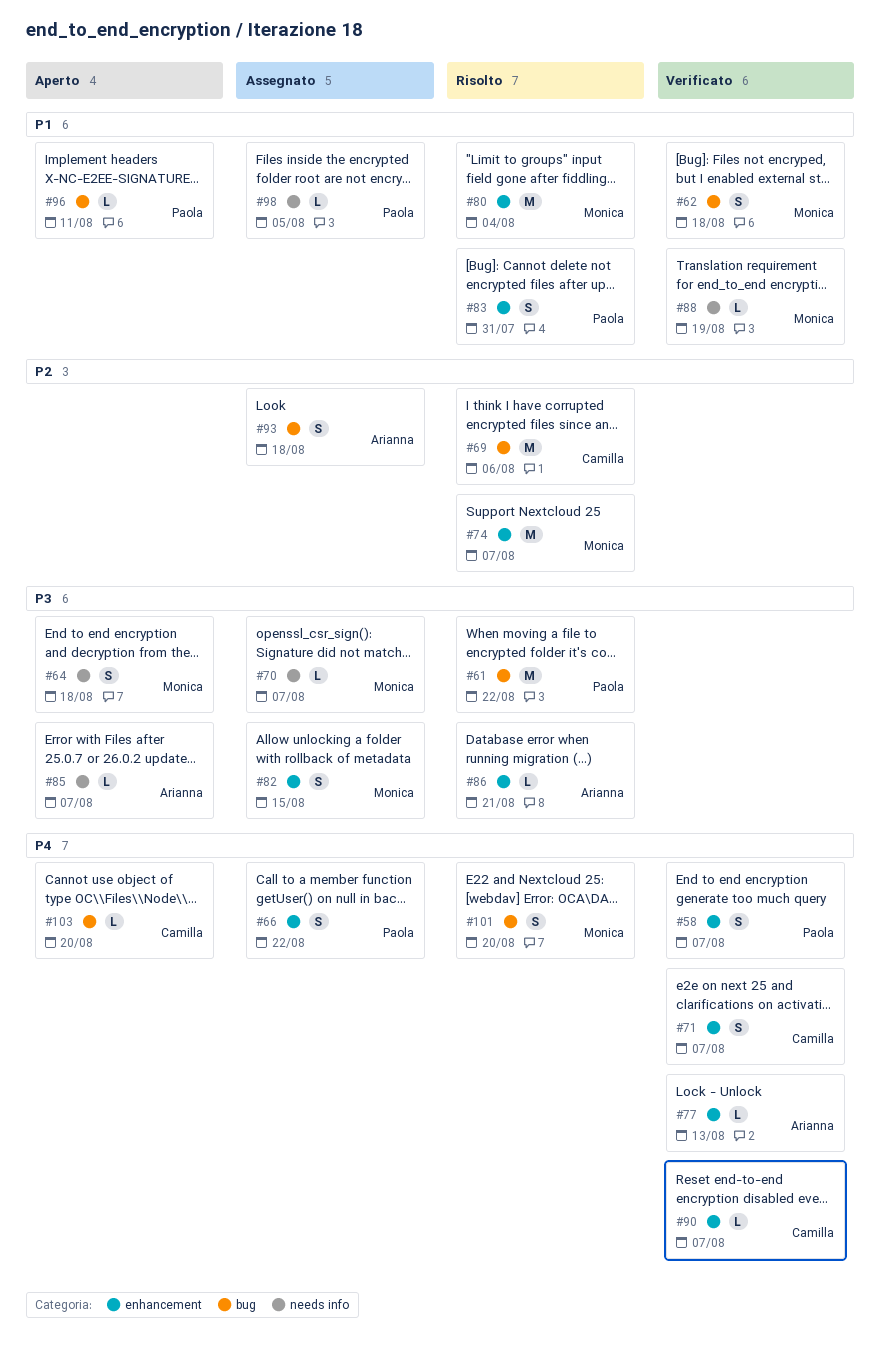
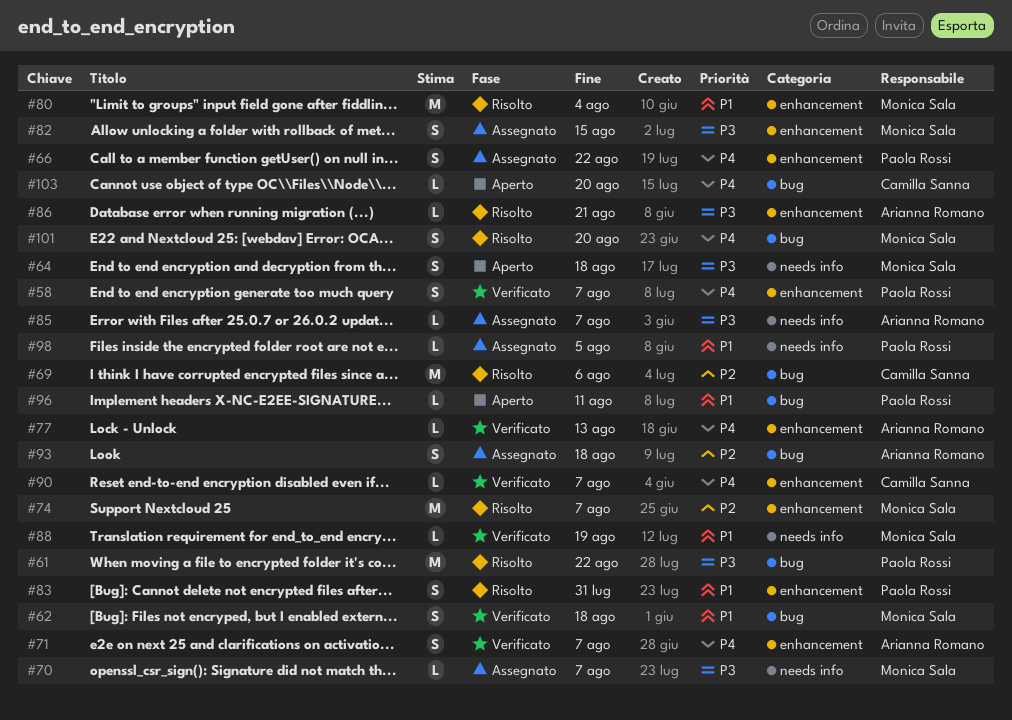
#71, owner: Camilla Sanna -> Arianna Romano
#85, status: Aperto -> Assegnato

